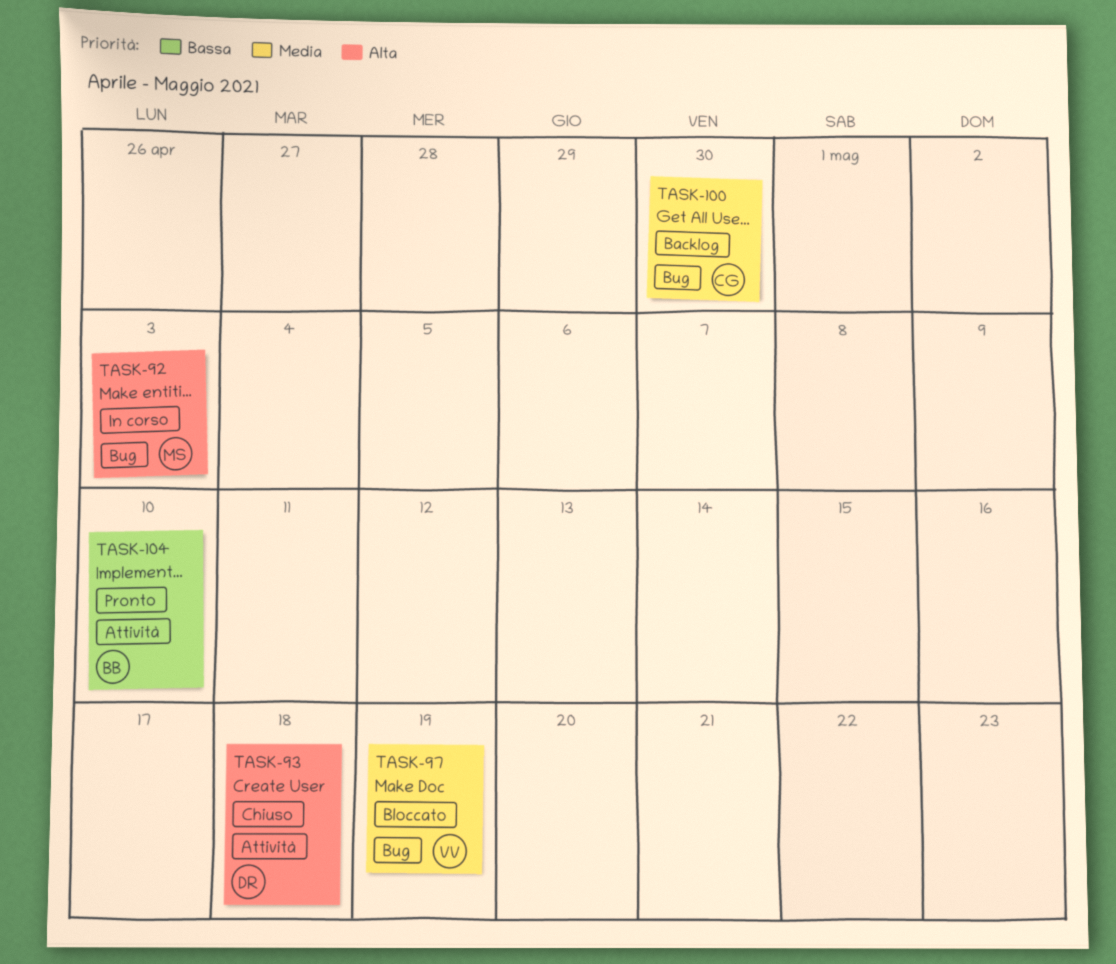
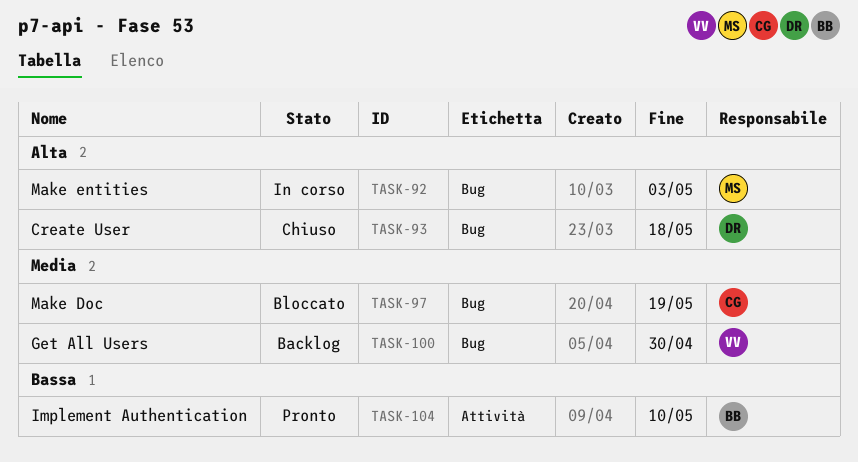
TASK-93, label: Attività -> Bug
TASK-97, owner: VV -> CG
TASK-100, owner: CG -> VV

